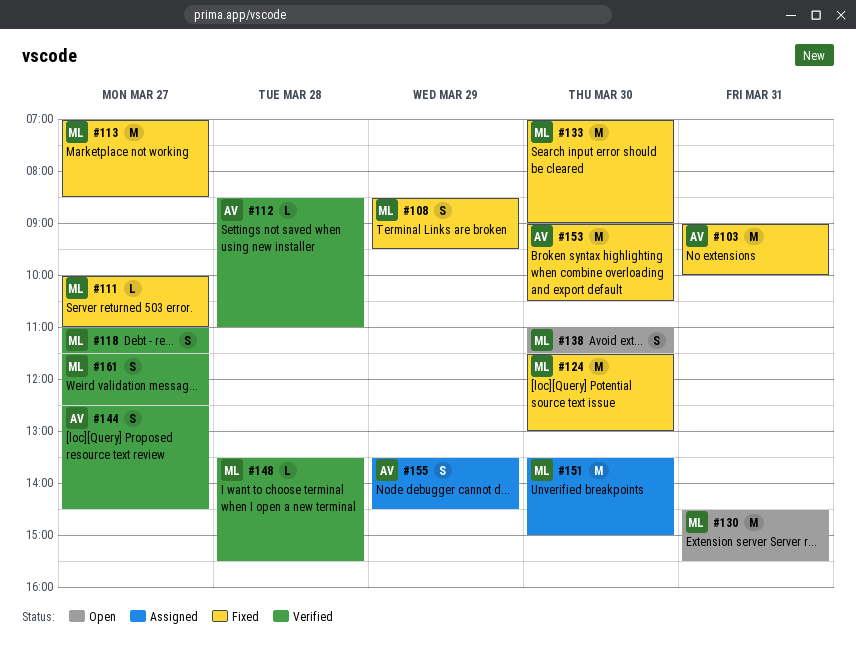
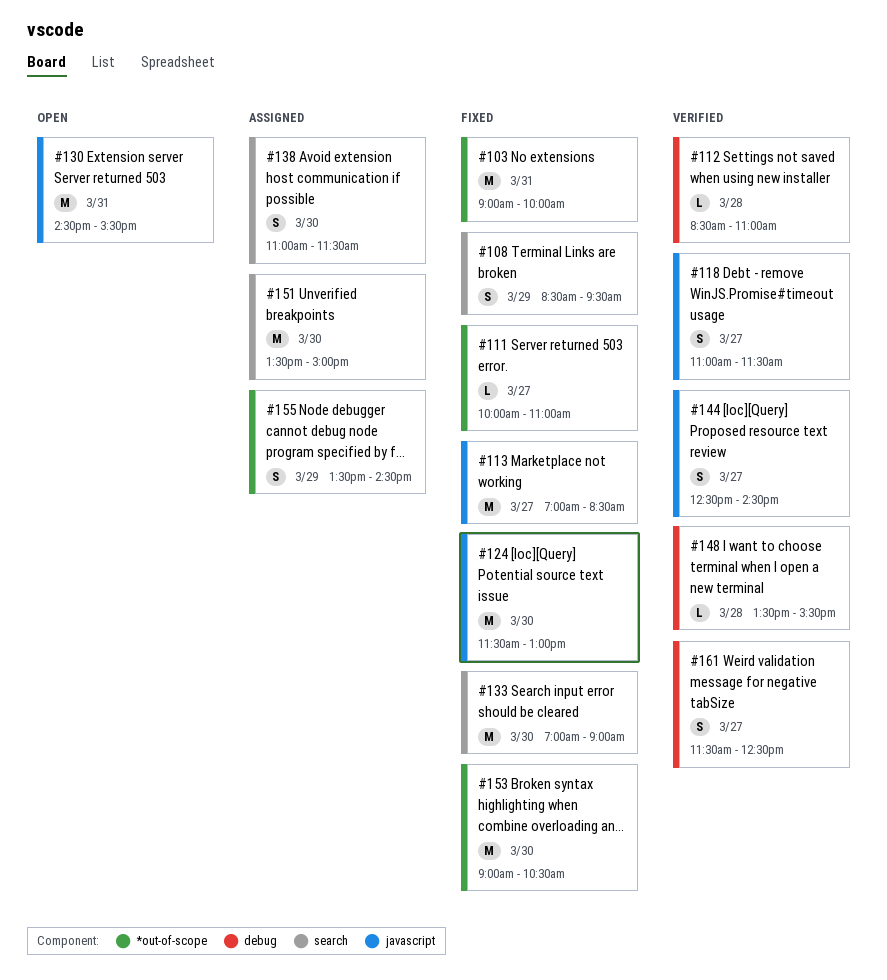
#138, status: Open -> Assigned

